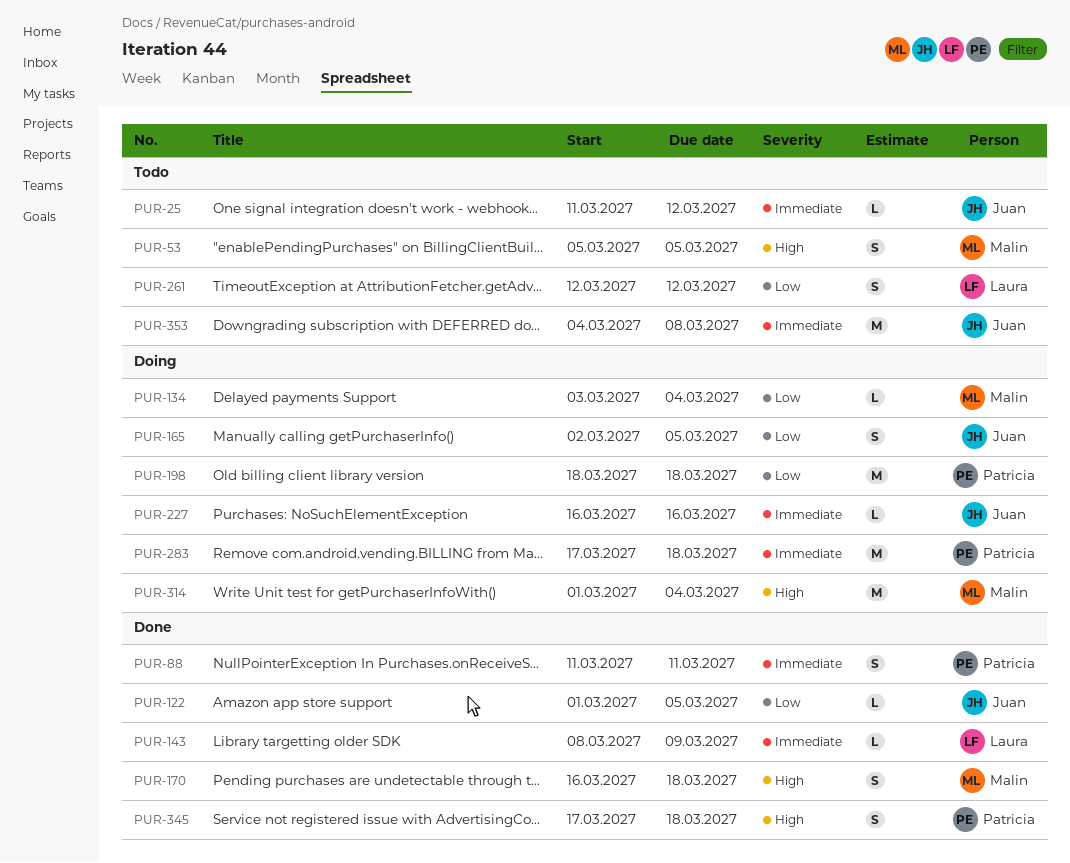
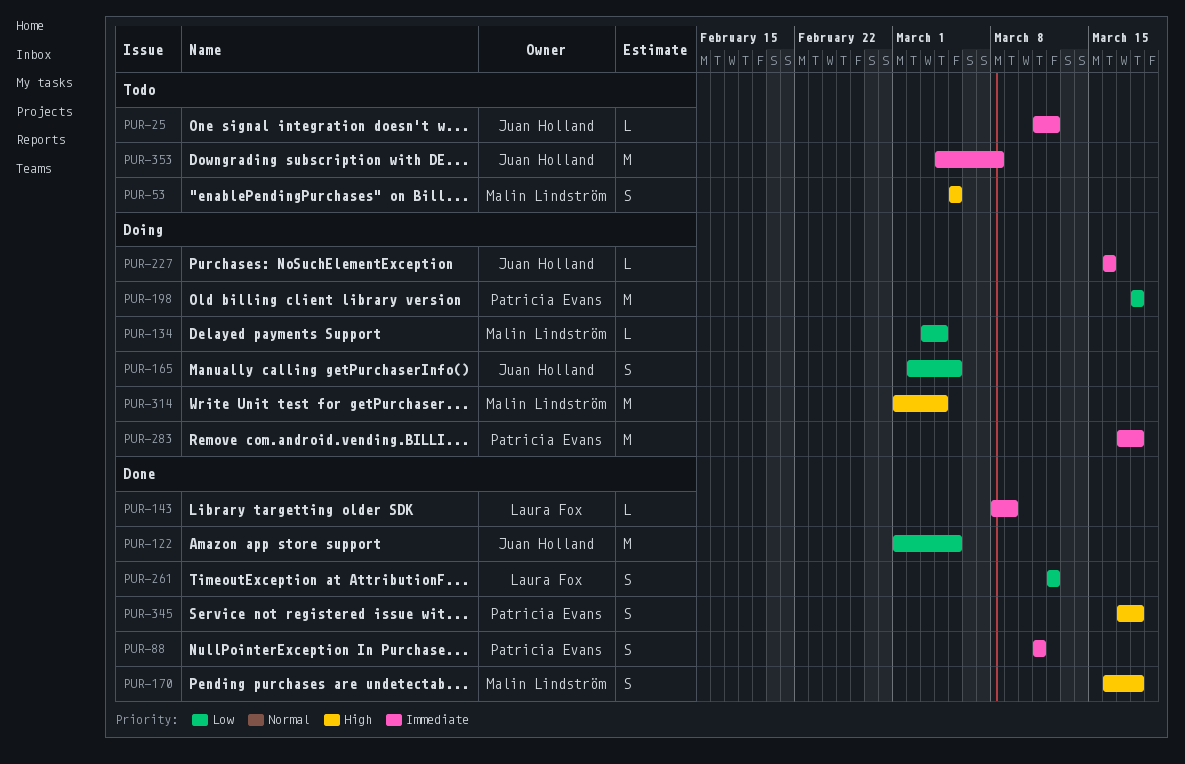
PUR-122, estimate: L -> M
PUR-261, status: Todo -> Done

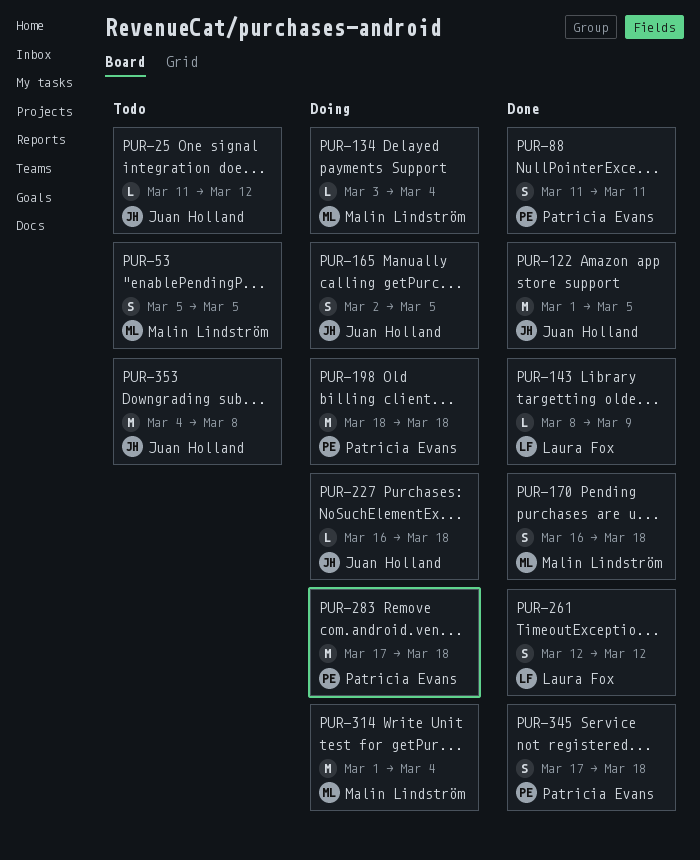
PUR-227, due: Mar 16 -> Mar 18

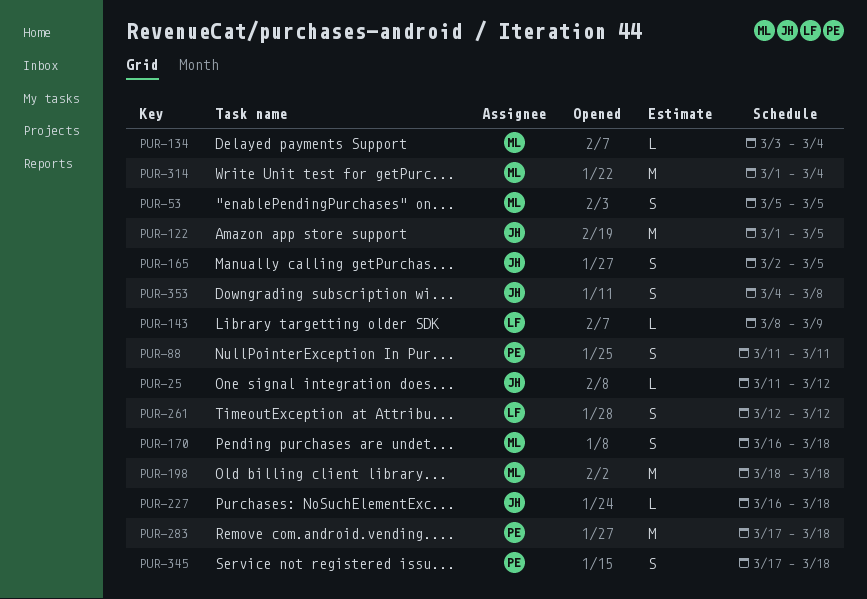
PUR-198, owner: Patricia Evans -> Malin Lindström
PUR-353, estimate: M -> S

